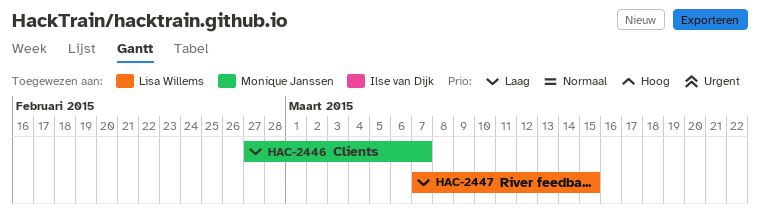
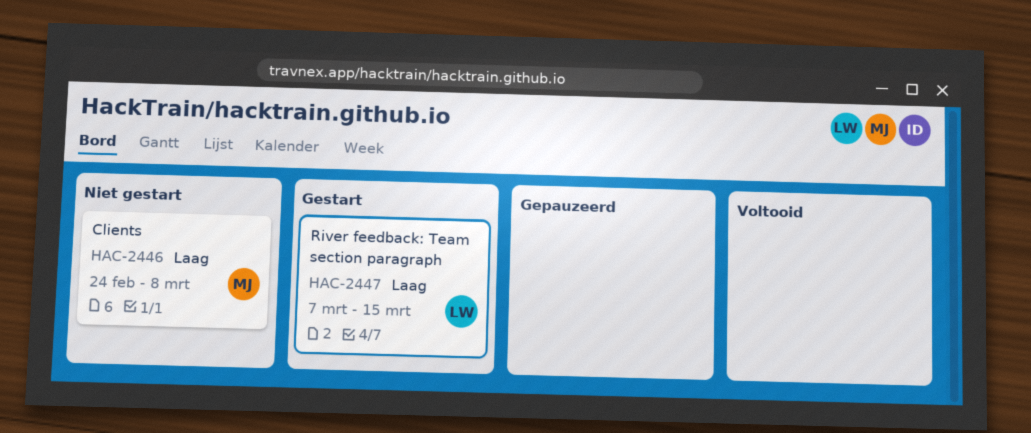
HAC-2446, start: Feb 27 -> Feb 24
HAC-2446, due: Mar 7 -> Mar 8

